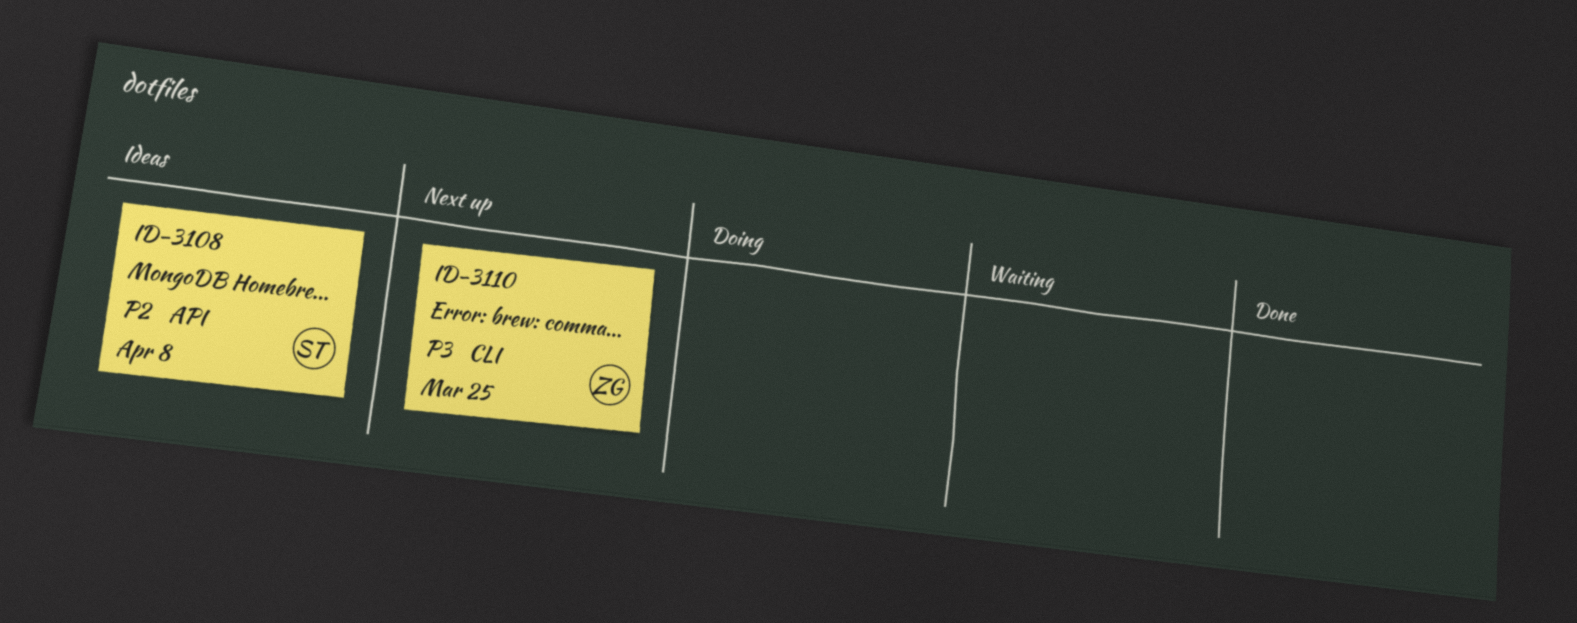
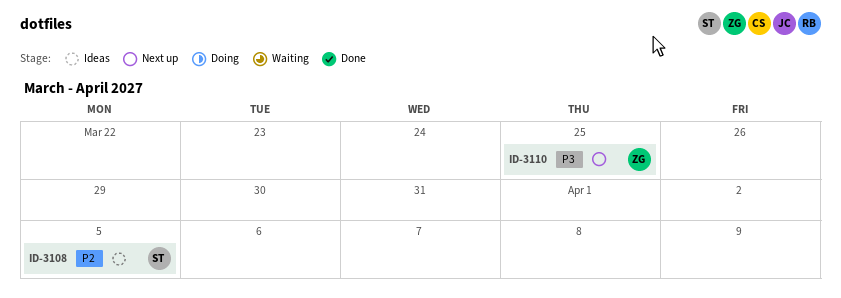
ID-3108, due: Apr 8 -> Apr 5

